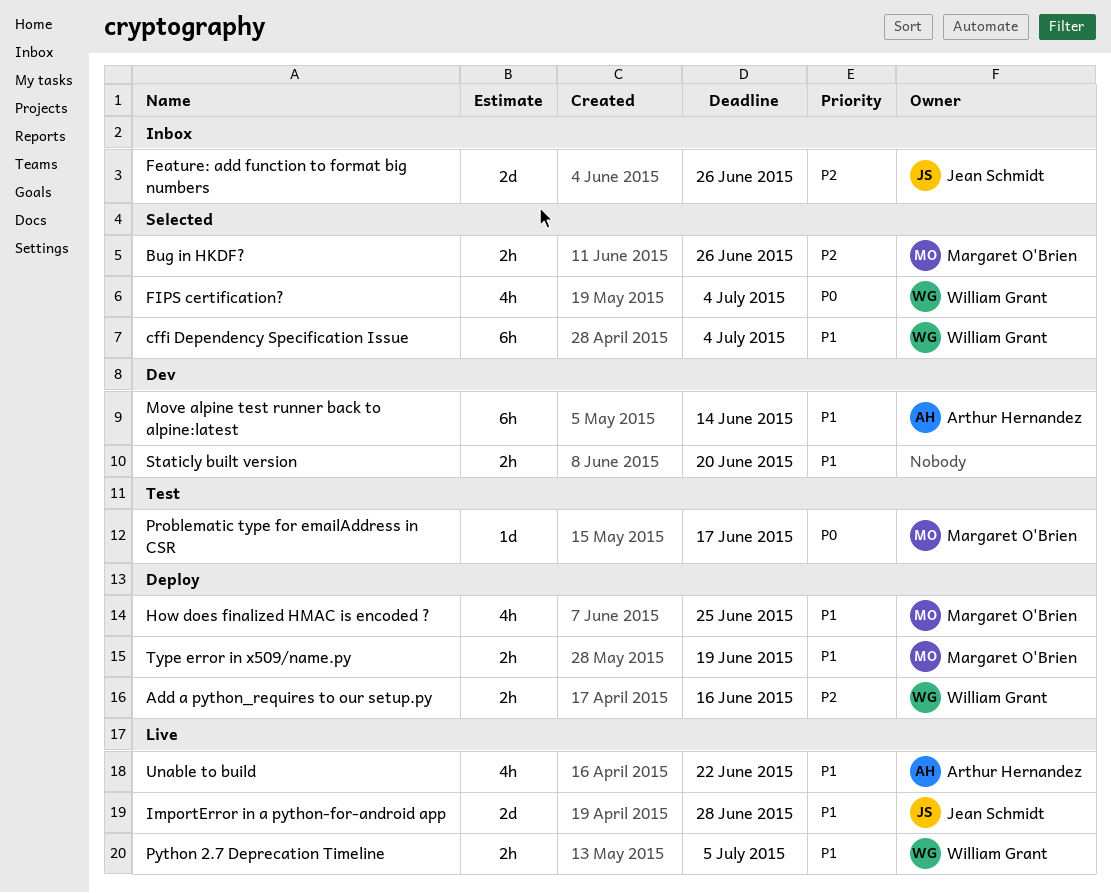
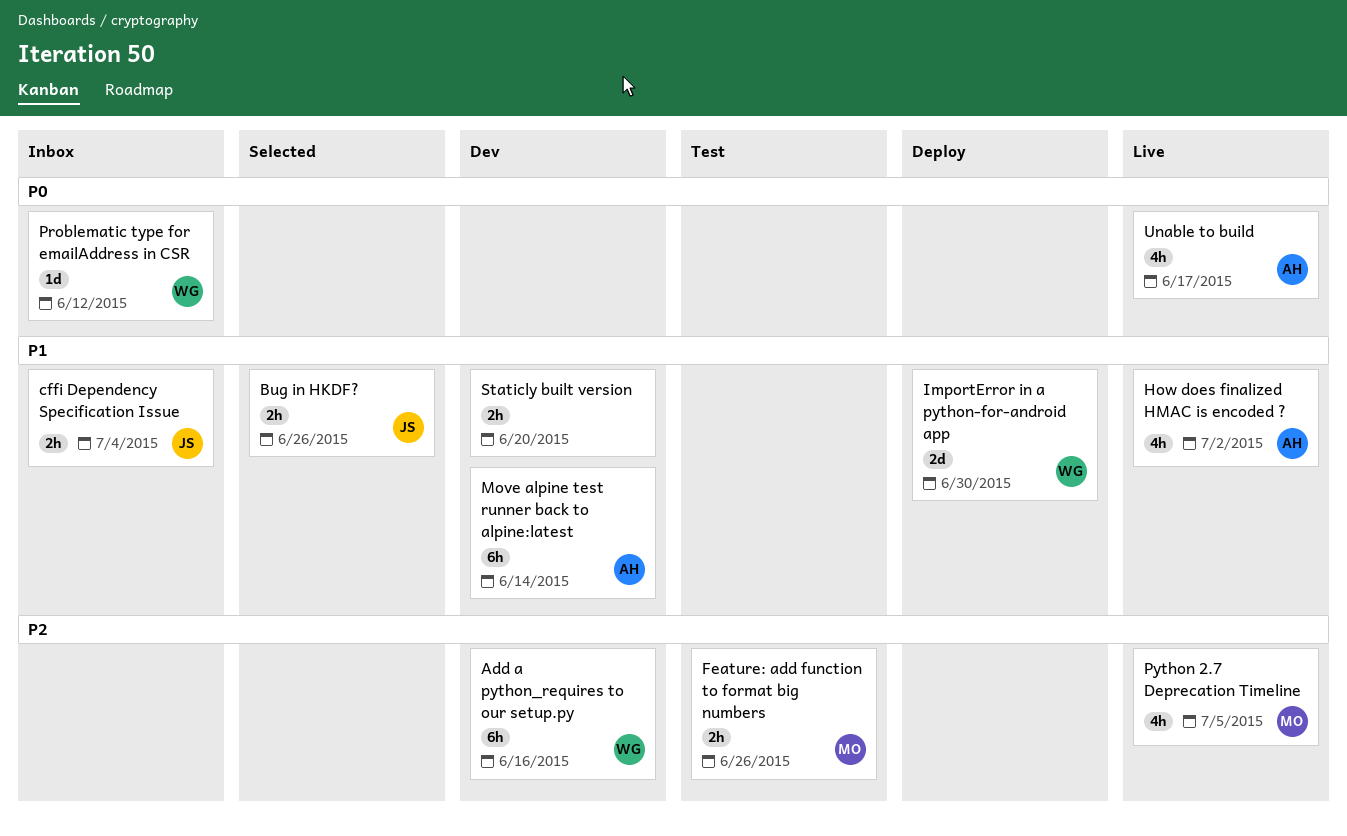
Add a python_requires to our setup.py, status: Deploy -> Dev
Add a python_requires to our setup.py, estimate: 2h -> 6h
Bug in HKDF?, owner: Margaret O'Brien -> Jean Schmidt
Bug in HKDF?, priority: P2 -> P1
cffi Dependency Specification Issue, status: Selected -> Inbox
cffi Dependency Specification Issue, owner: William Grant -> Jean Schmidt
cffi Dependency Specification Issue, estimate: 6h -> 2h
Feature: add function to format big numbers, status: Inbox -> Test
Feature: add function to format big numbers, owner: Jean Schmidt -> Margaret O'Brien
Feature: add function to format big numbers, estimate: 2d -> 2h
FIPS certification?: present -> none
How does finalized HMAC is encoded ?, status: Deploy -> Live
How does finalized HMAC is encoded ?, owner: Margaret O'Brien -> Arthur Hernandez
How does finalized HMAC is encoded ?, due: Jun 25 -> Jul 2
ImportError in a python-for-android app, status: Live -> Deploy
ImportError in a python-for-android app, owner: Jean Schmidt -> William Grant
ImportError in a python-for-android app, due: Jun 28 -> Jun 30
Problematic type for emailAddress in CSR, status: Test -> Inbox
Problematic type for emailAddress in CSR, owner: Margaret O'Brien -> William Grant
Problematic type for emailAddress in CSR, due: Jun 17 -> Jun 12
Python 2.7 Deprecation Timeline, owner: William Grant -> Margaret O'Brien
Python 2.7 Deprecation Timeline, priority: P1 -> P2
Python 2.7 Deprecation Timeline, estimate: 2h -> 4h
Type error in x509/name.py: present -> none
Unable to build, priority: P1 -> P0
Unable to build, due: Jun 22 -> Jun 17

